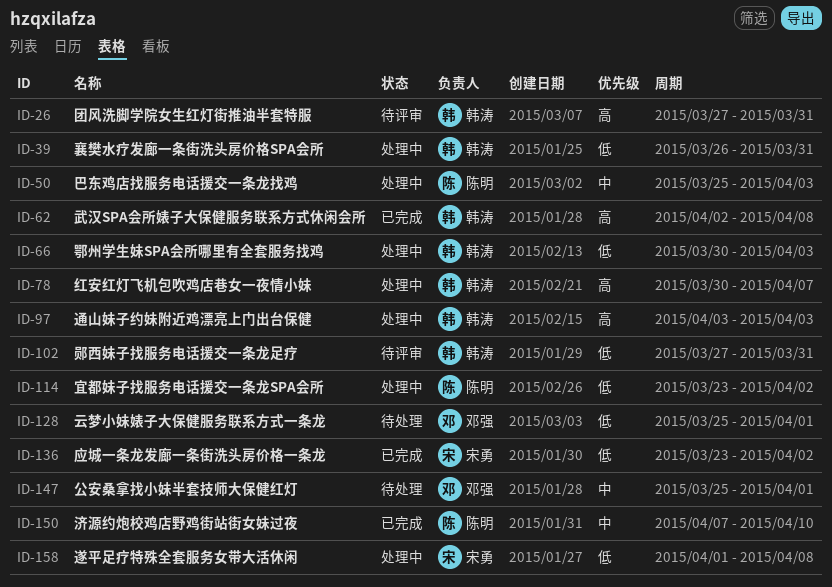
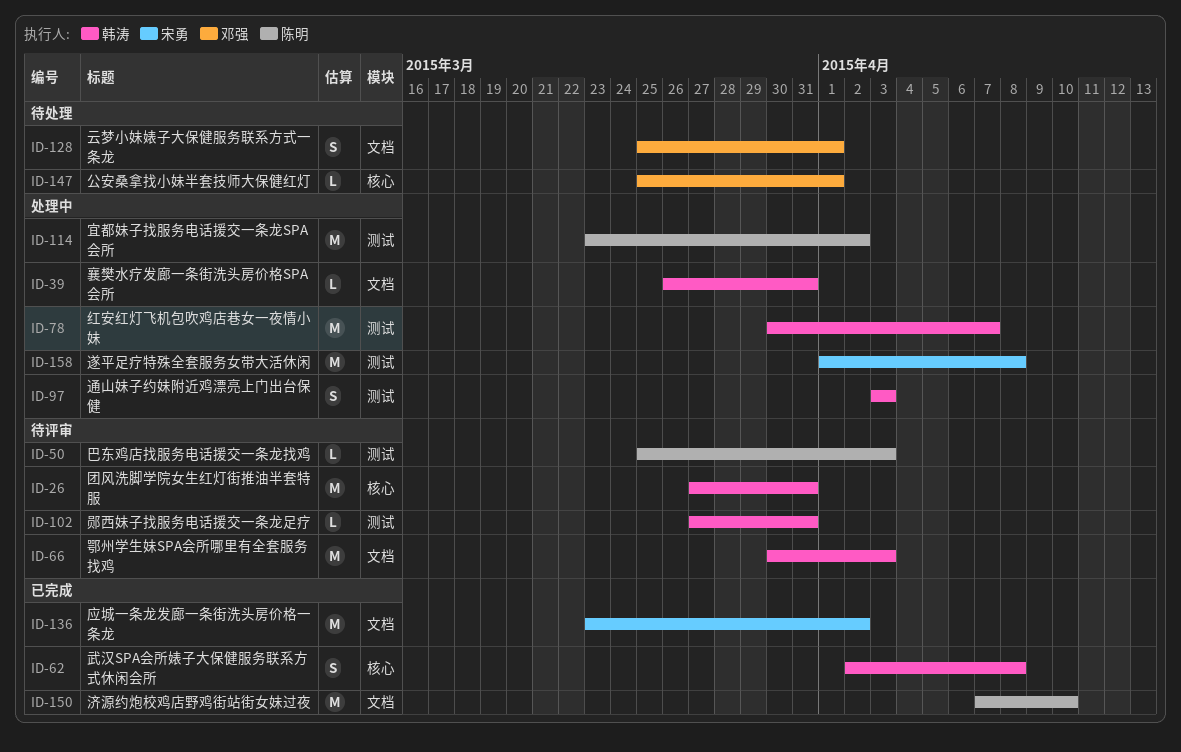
ID-50, status: 处理中 -> 待评审
ID-66, status: 处理中 -> 待评审

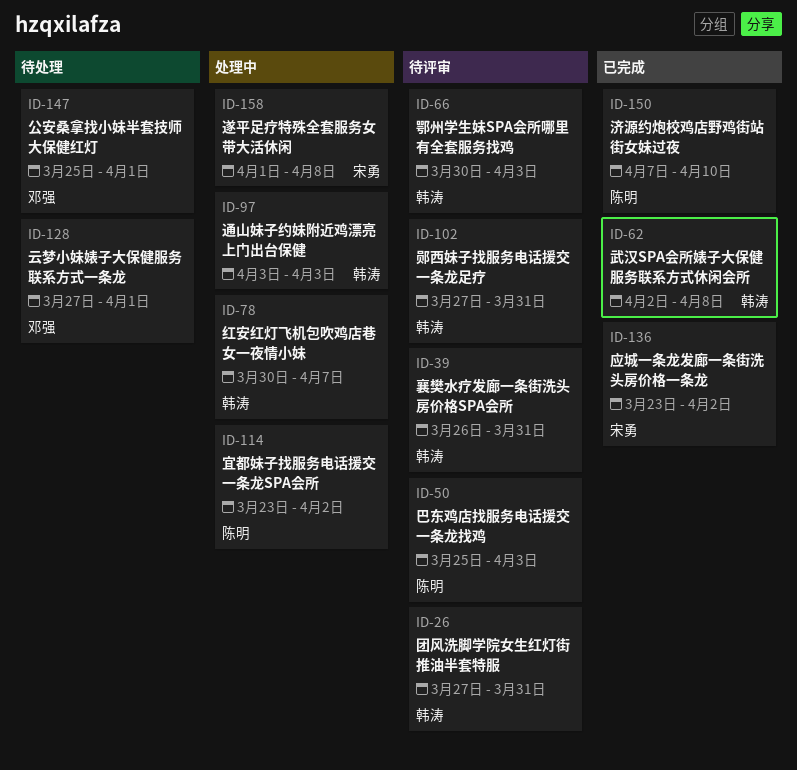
ID-39, status: 处理中 -> 待评审
ID-128, start: Mar 25 -> Mar 27

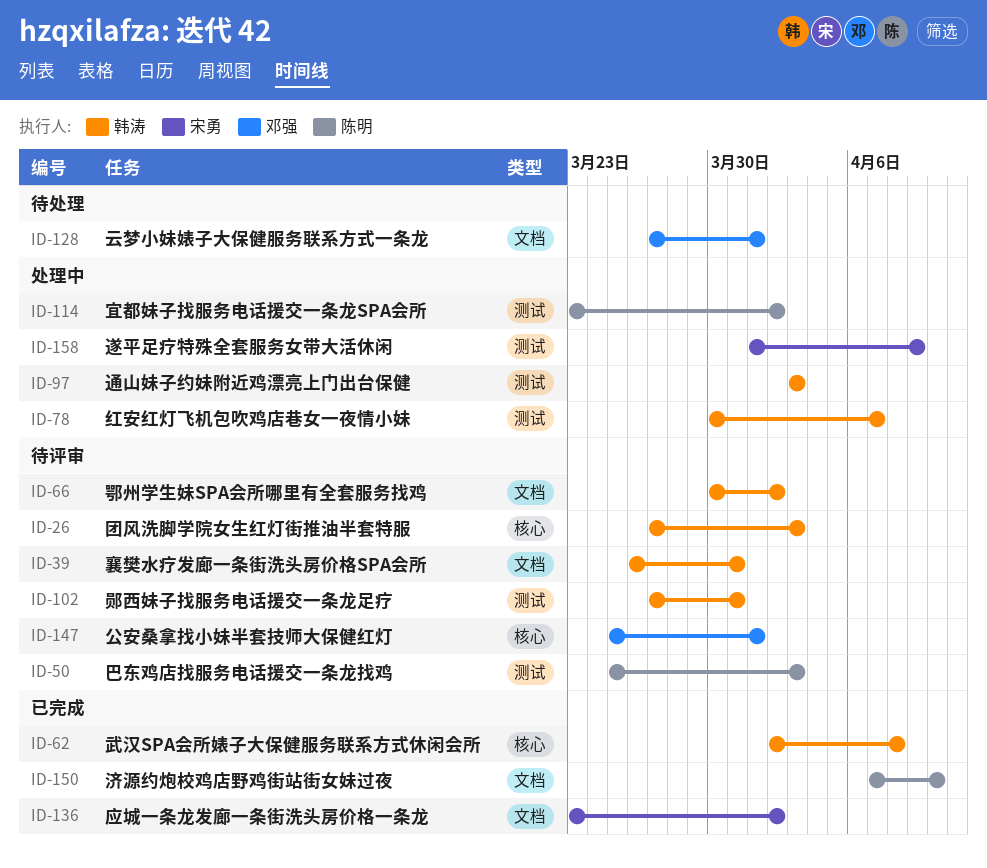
ID-26, due: Mar 31 -> Apr 3
ID-66, due: Apr 3 -> Apr 2
ID-147, status: 待处理 -> 待评审
ID-158, due: Apr 8 -> Apr 9

